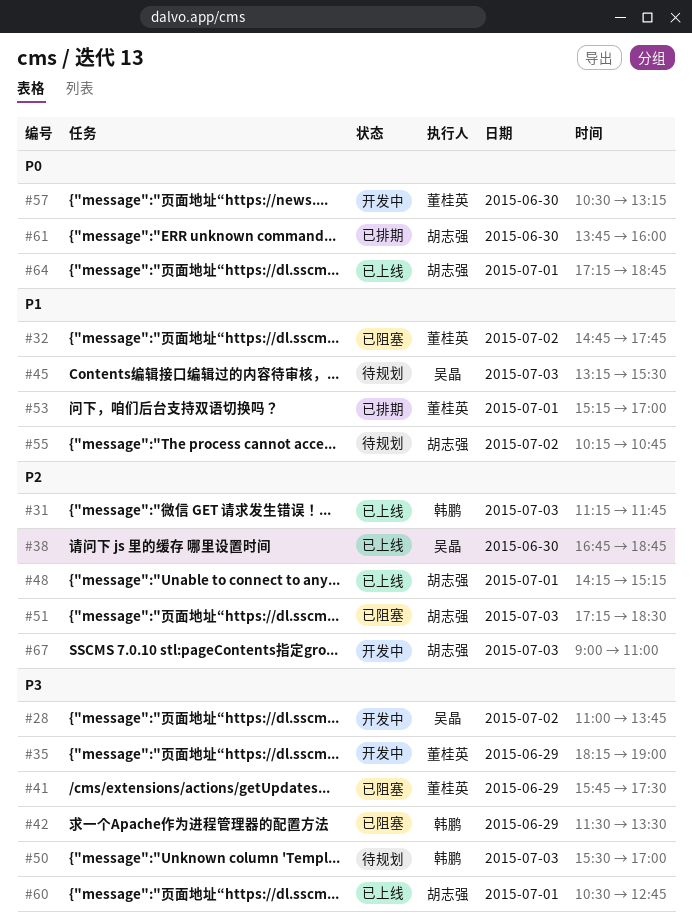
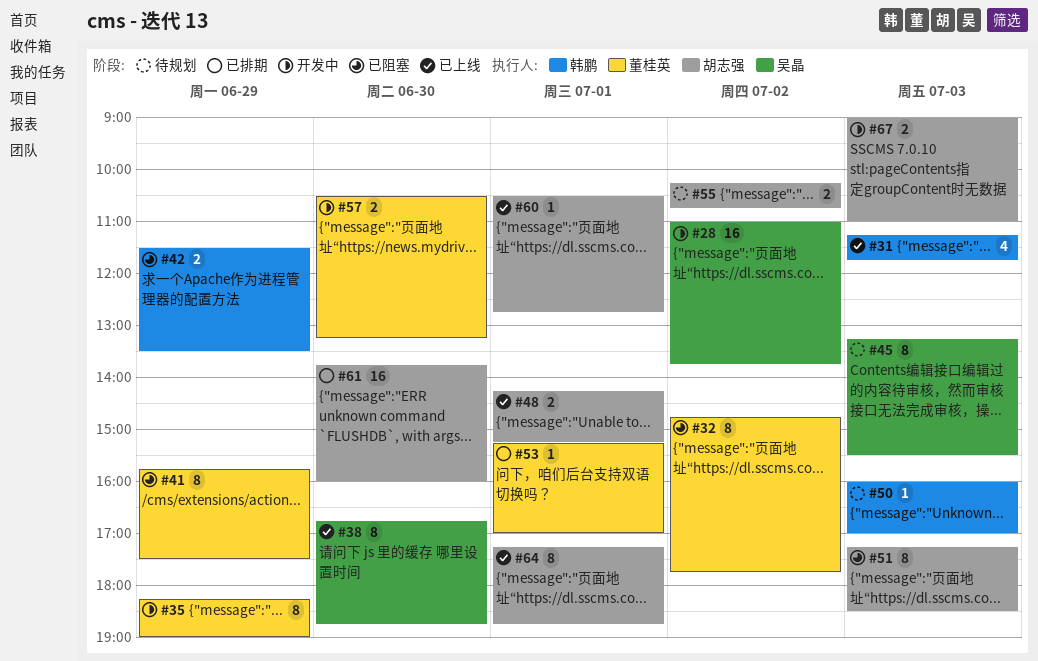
#50, begins: 15:30 -> 16:00

